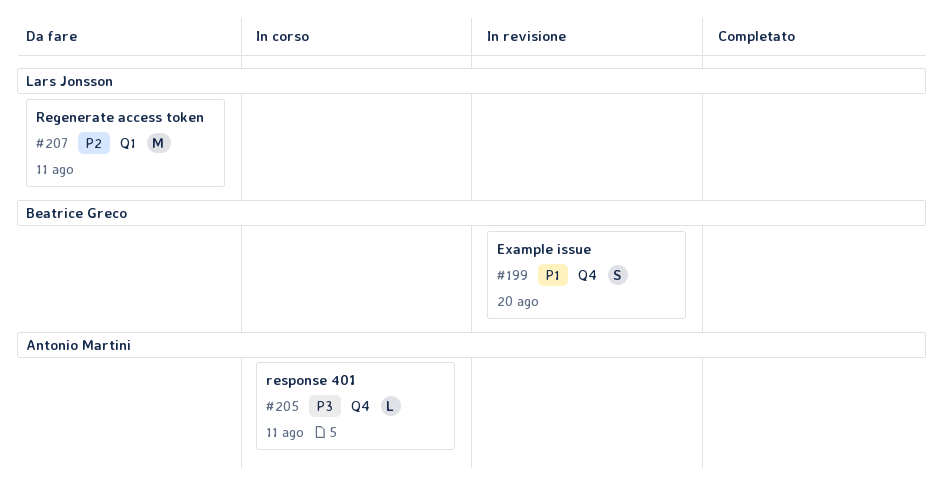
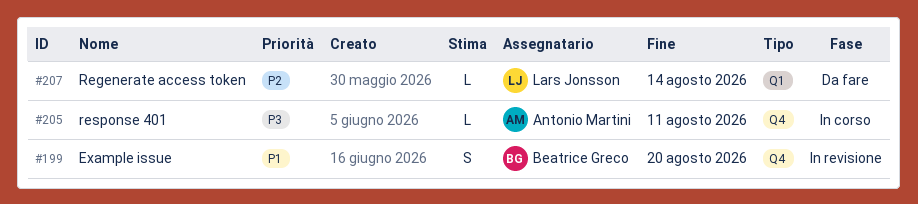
#207, estimate: M -> L
#207, due: Aug 11 -> Aug 14

